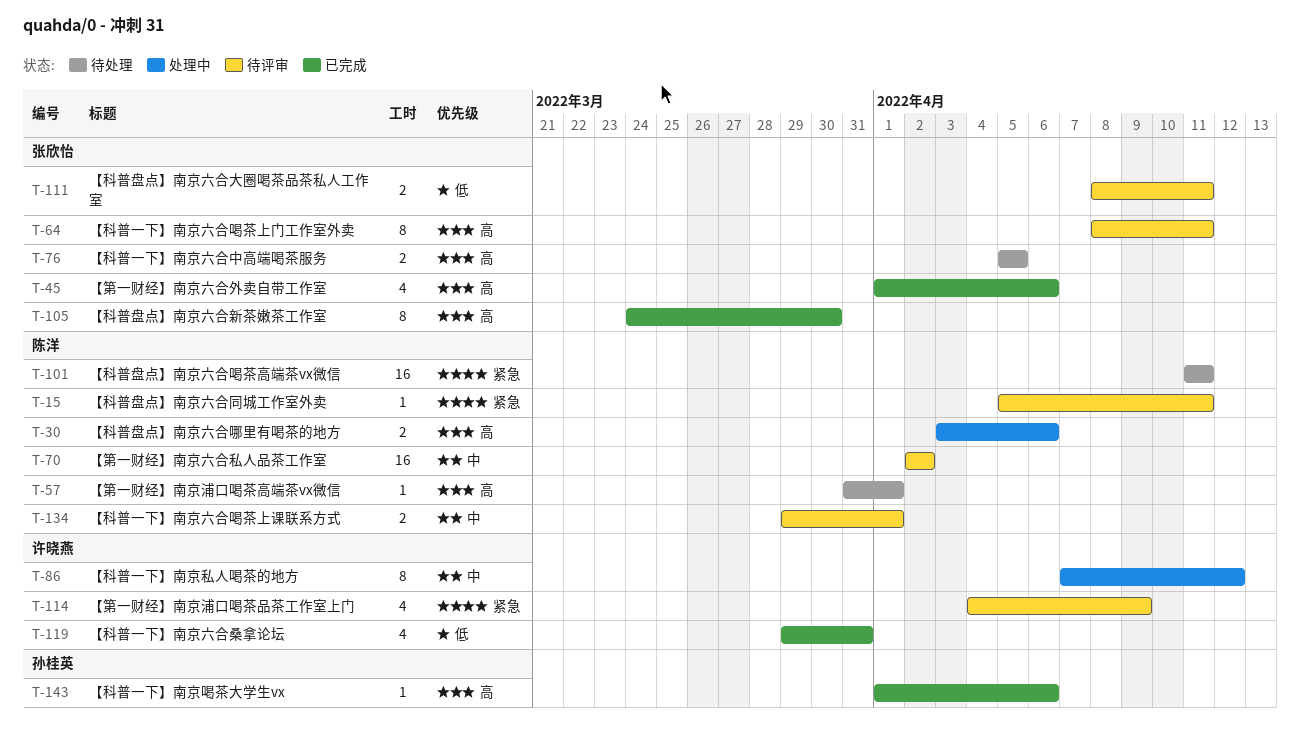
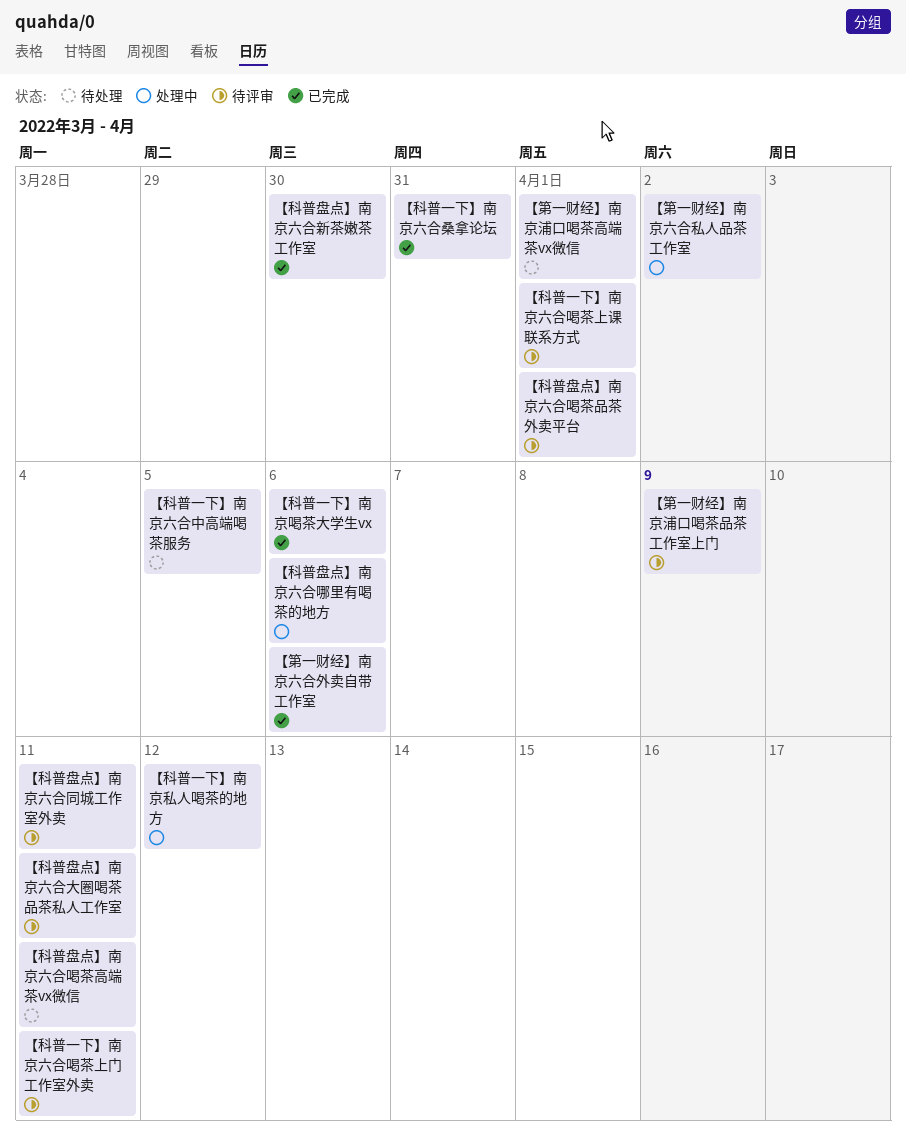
【科普盘点】南京六合喝茶品茶外卖平台: none -> present
【第一财经】南京六合私人品茶工作室, status: 待评审 -> 处理中

